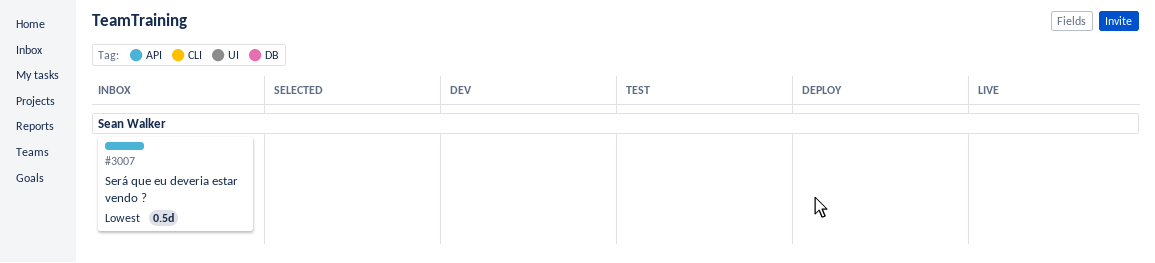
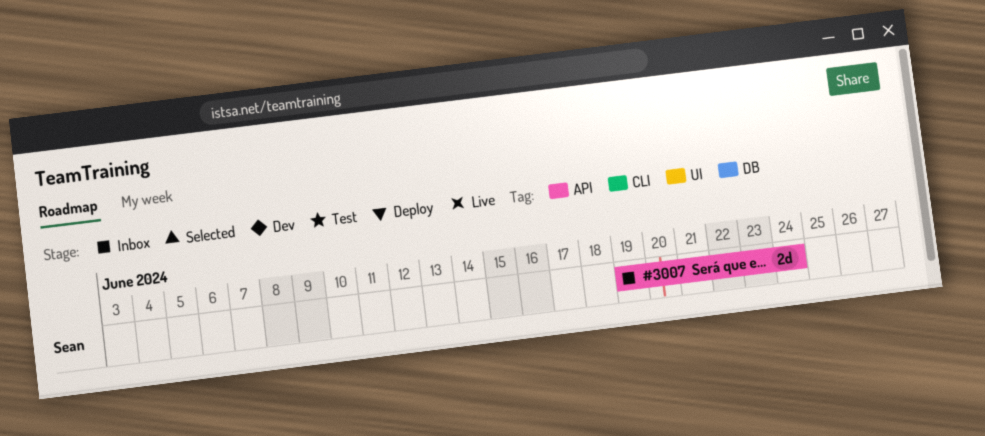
#3007, estimate: 0.5d -> 2d

